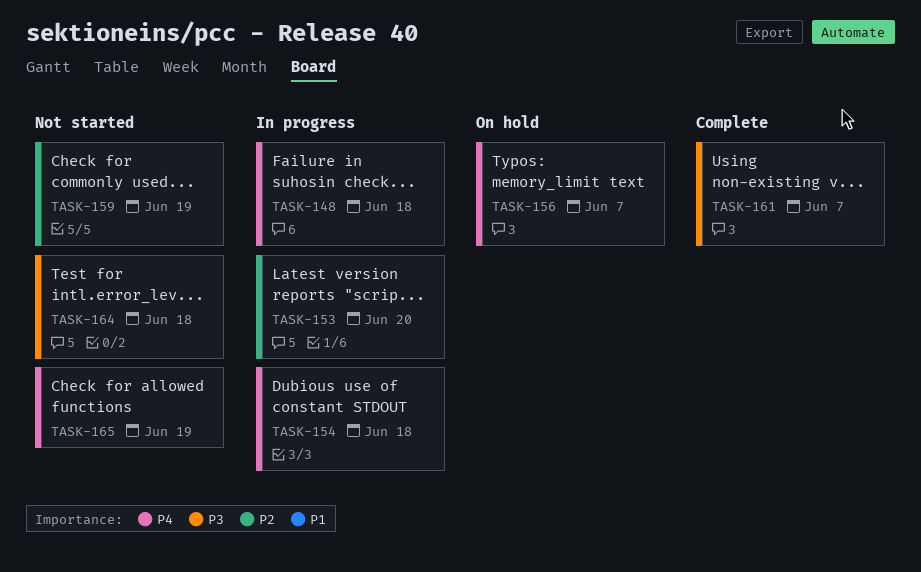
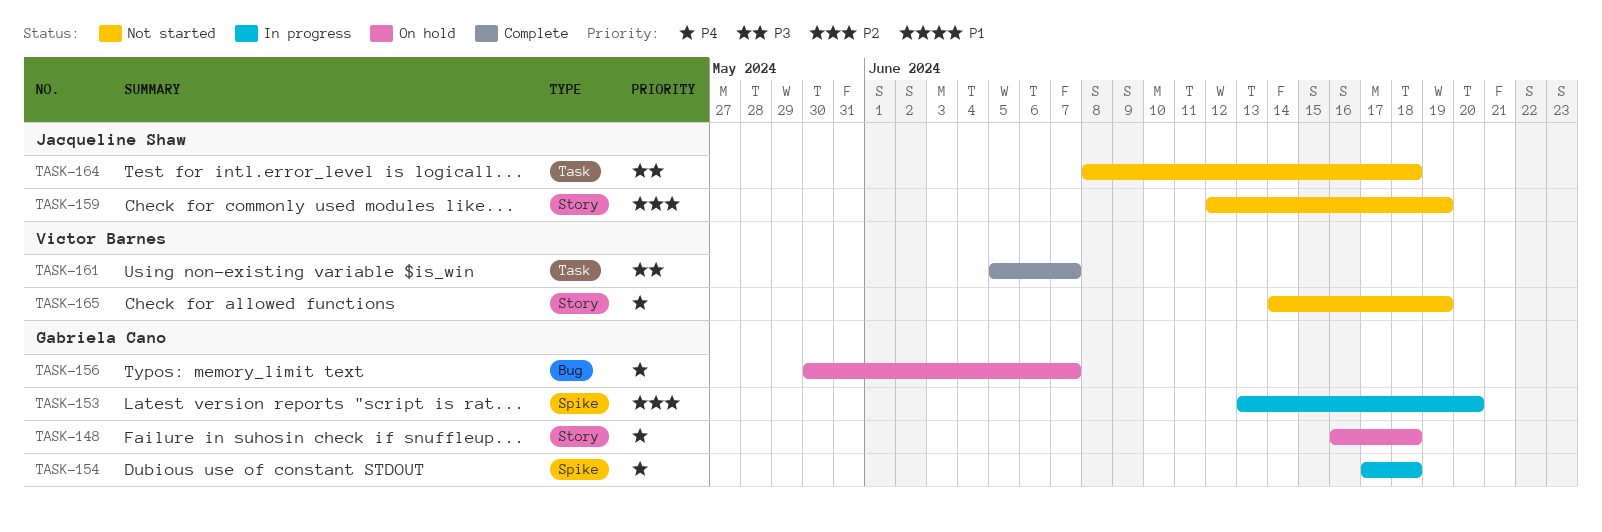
TASK-148, status: In progress -> On hold

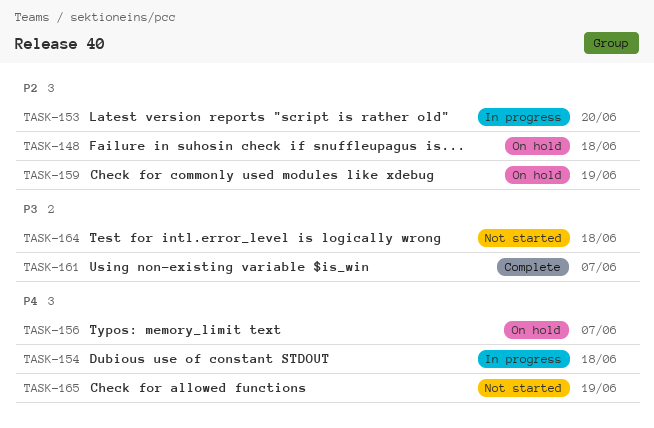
TASK-148, priority: P4 -> P2
TASK-159, status: Not started -> On hold

